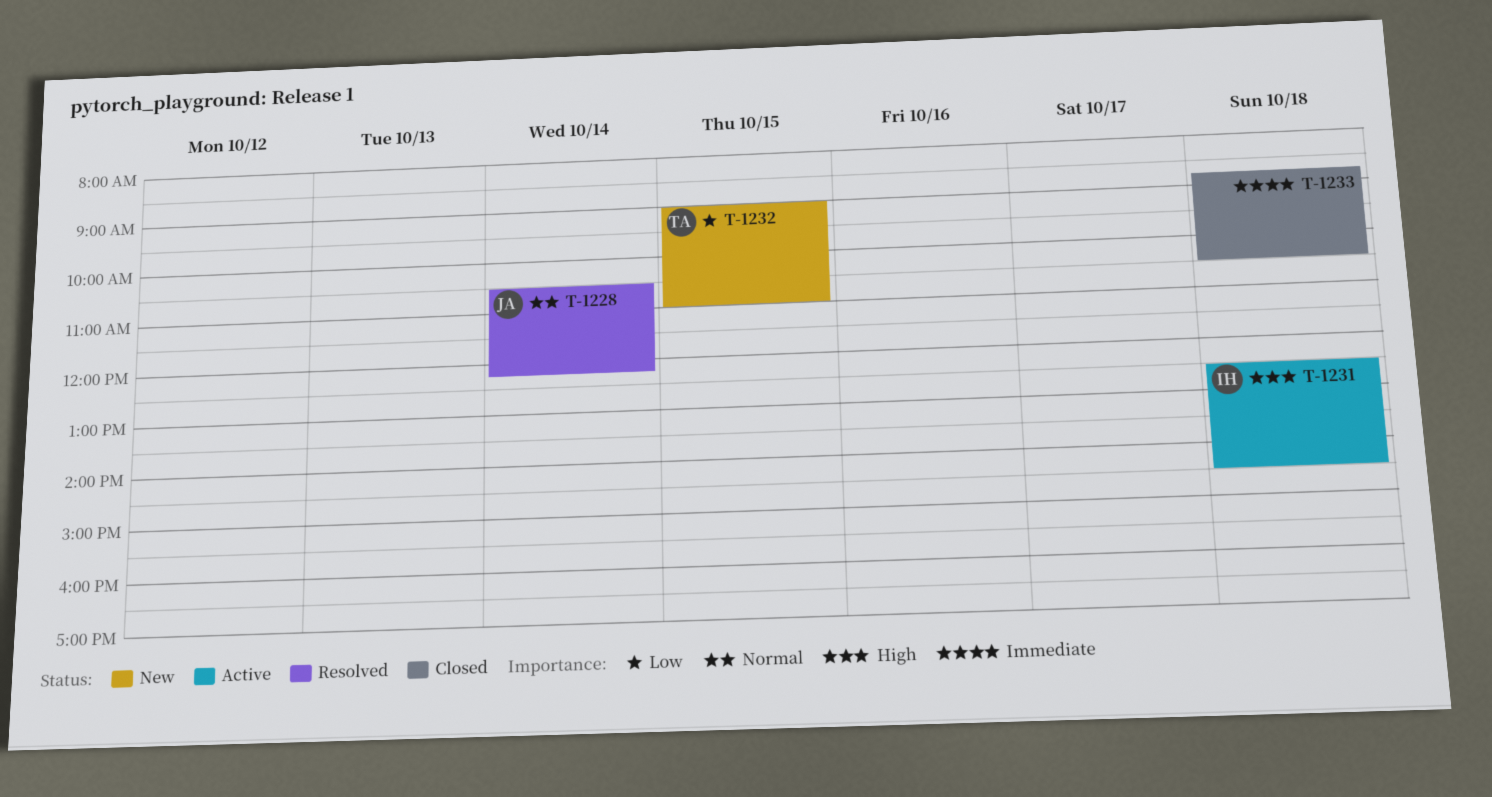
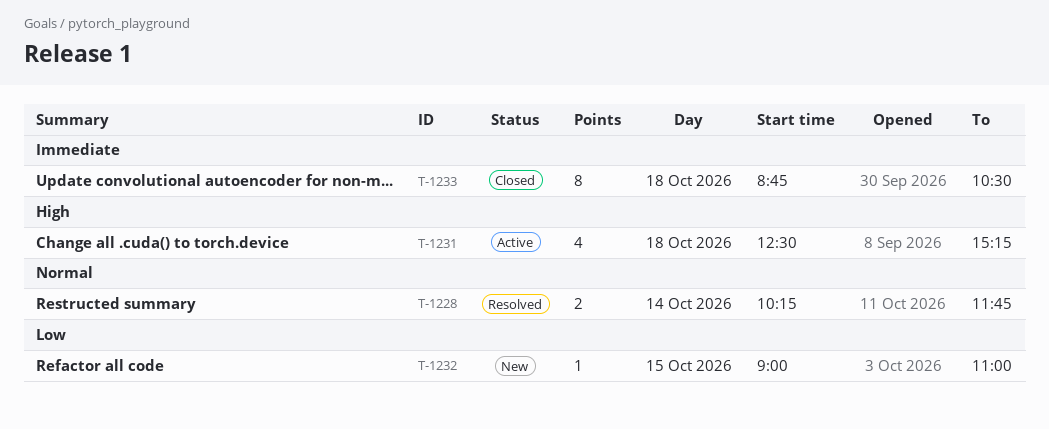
T-1228, begins: 10:30 -> 10:15
T-1228, ends: 12:15 -> 11:45
T-1231, ends: 14:30 -> 15:15

